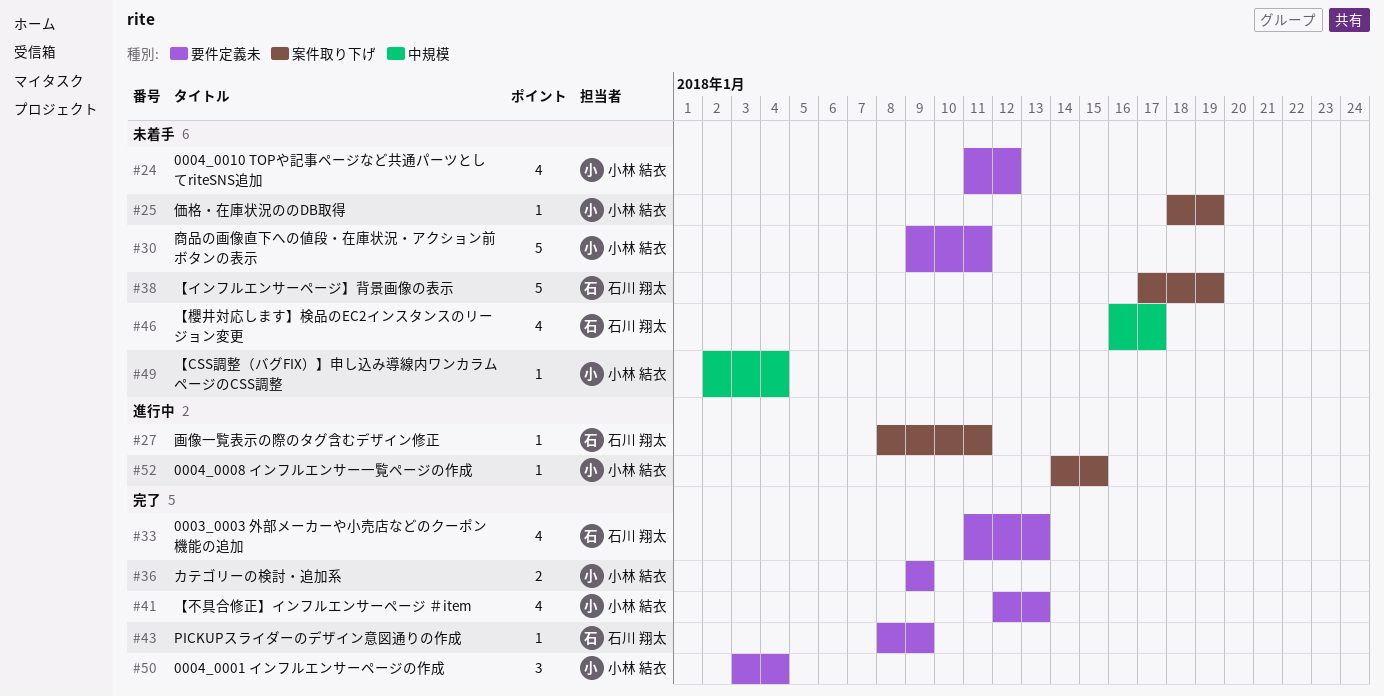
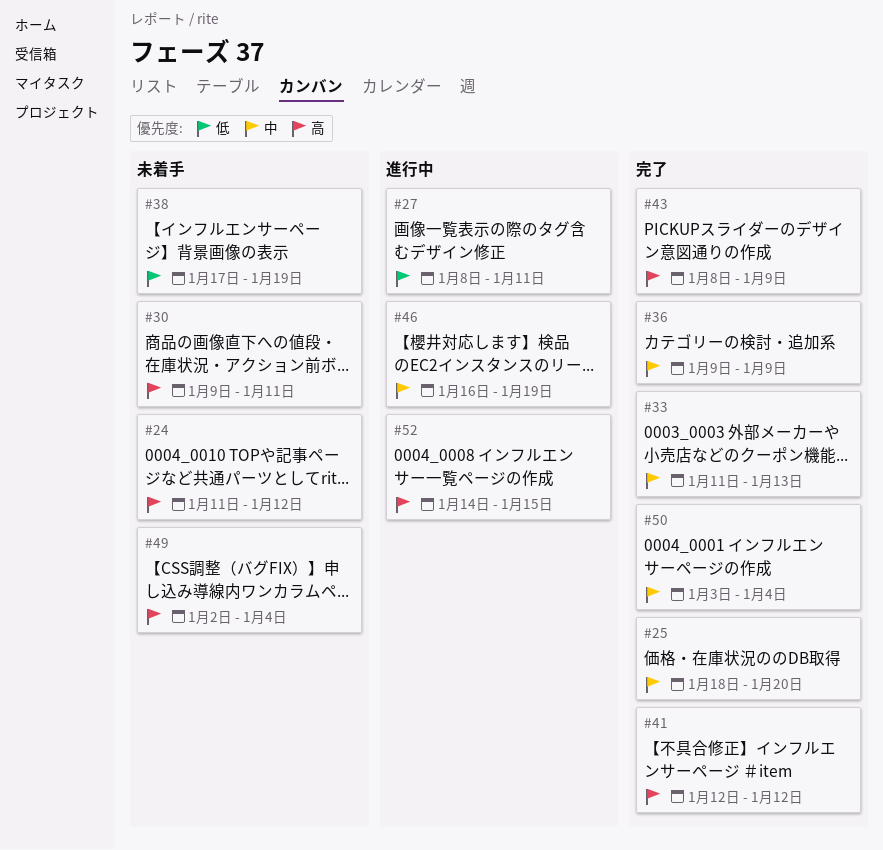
#25, status: 未着手 -> 完了
#25, due: Jan 19 -> Jan 20
#41, due: Jan 13 -> Jan 12
#46, status: 未着手 -> 進行中
#46, due: Jan 17 -> Jan 19

